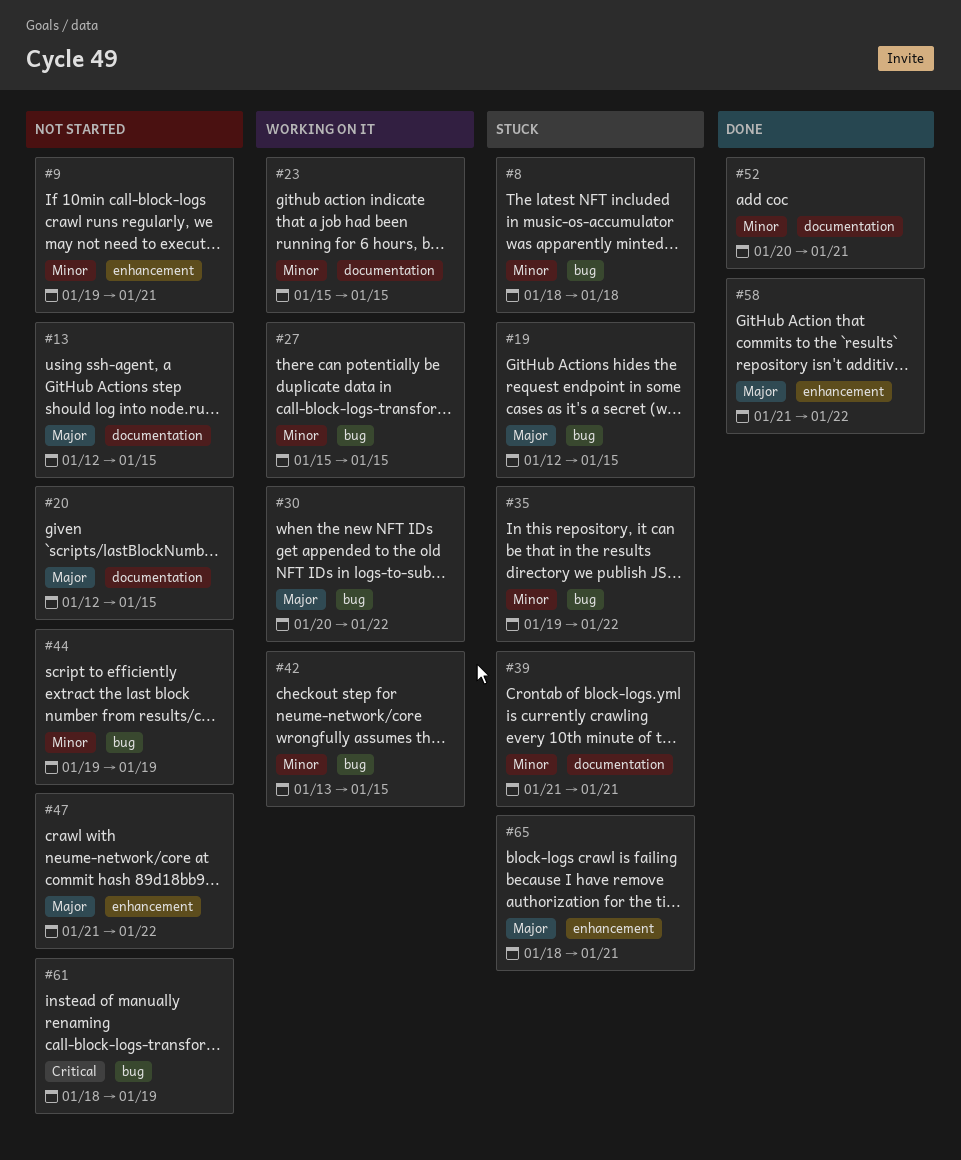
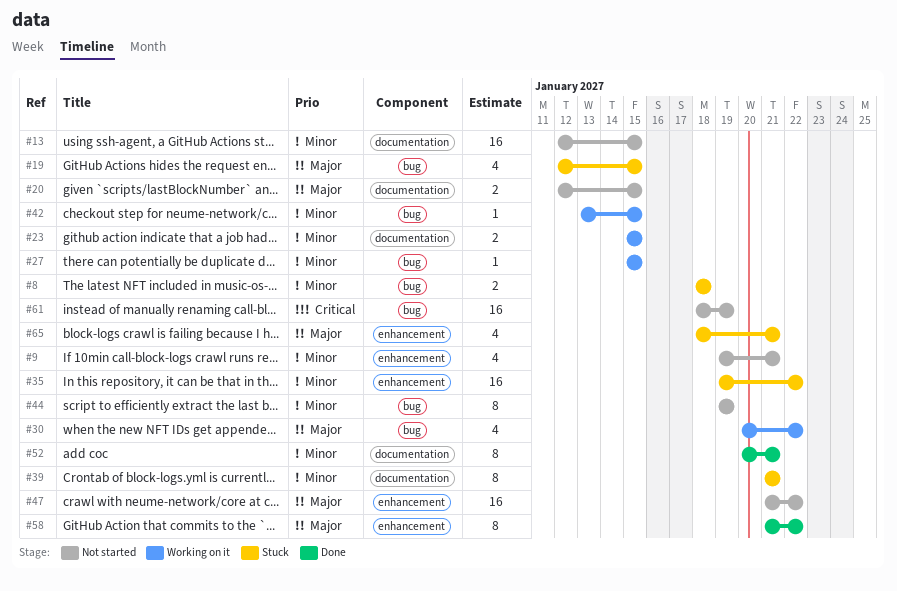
#13, priority: Major -> Minor
#35, label: bug -> enhancement

